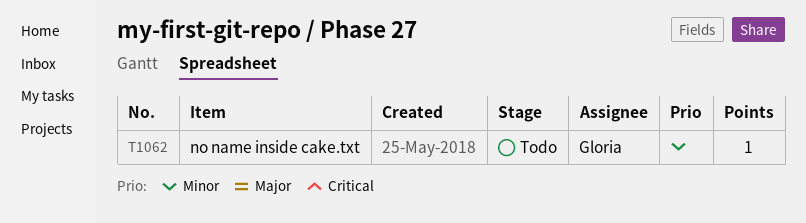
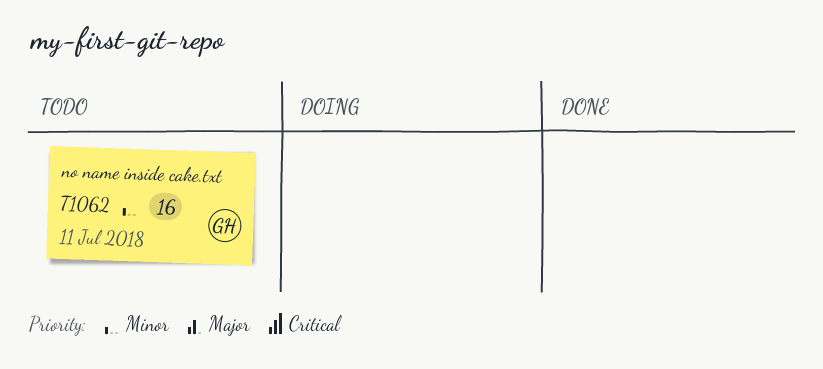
T1062, estimate: 1 -> 16

